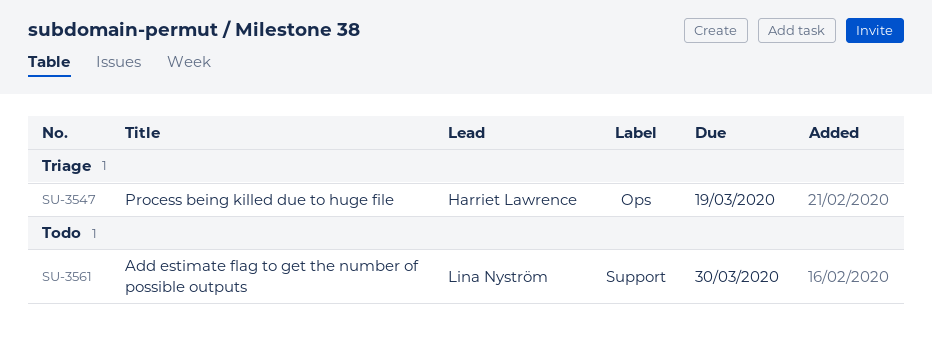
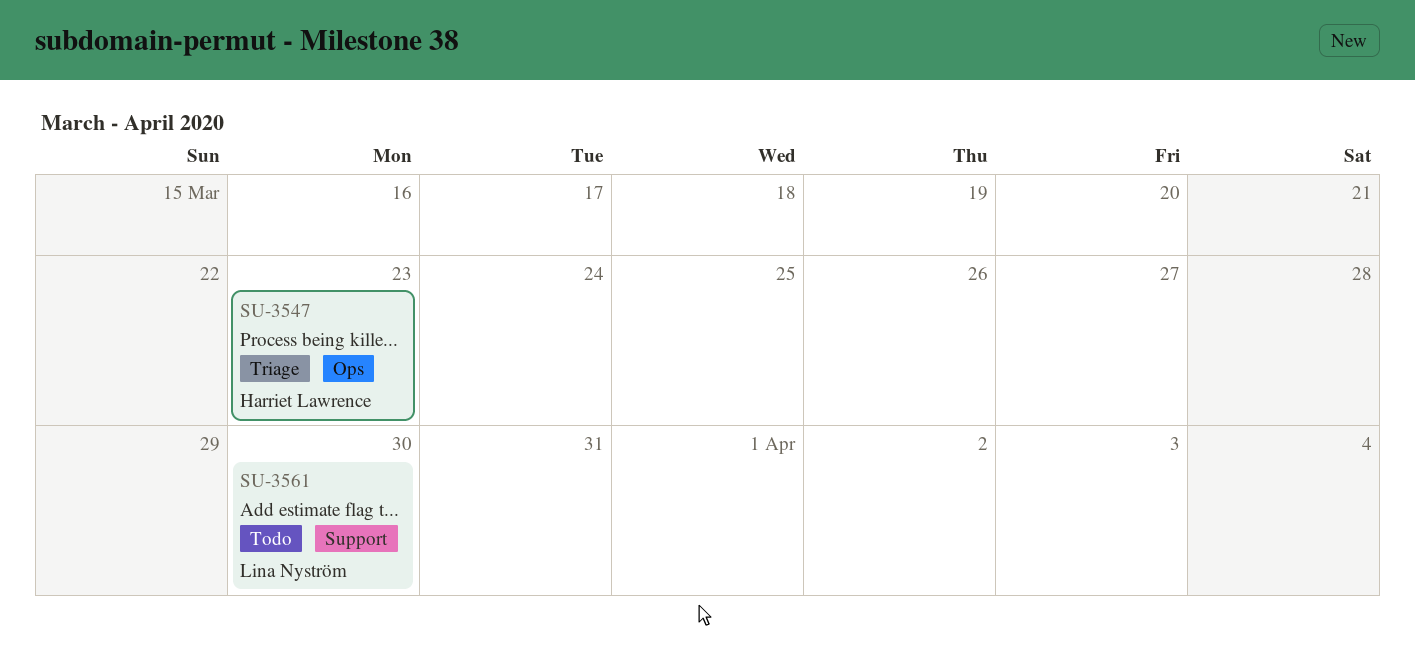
SU-3547, due: Mar 19 -> Mar 23

